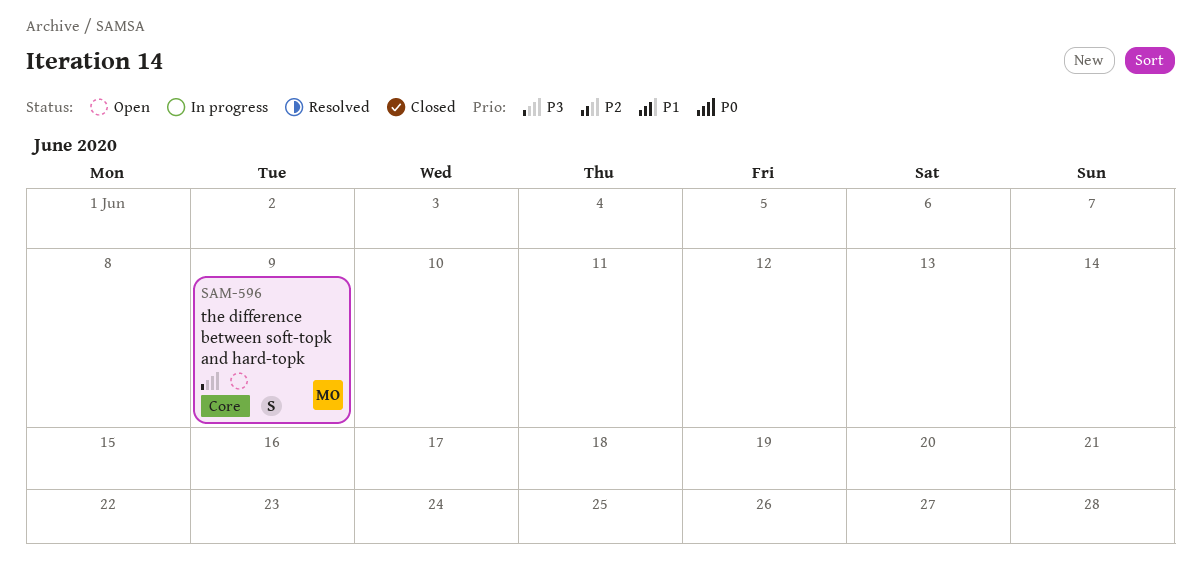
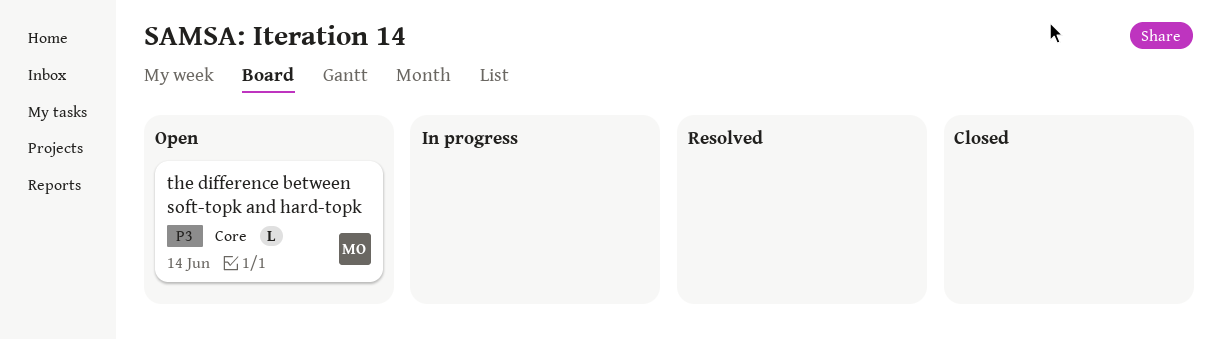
the difference between soft-topk and hard-topk, estimate: S -> L
the difference between soft-topk and hard-topk, due: Jun 9 -> Jun 14

